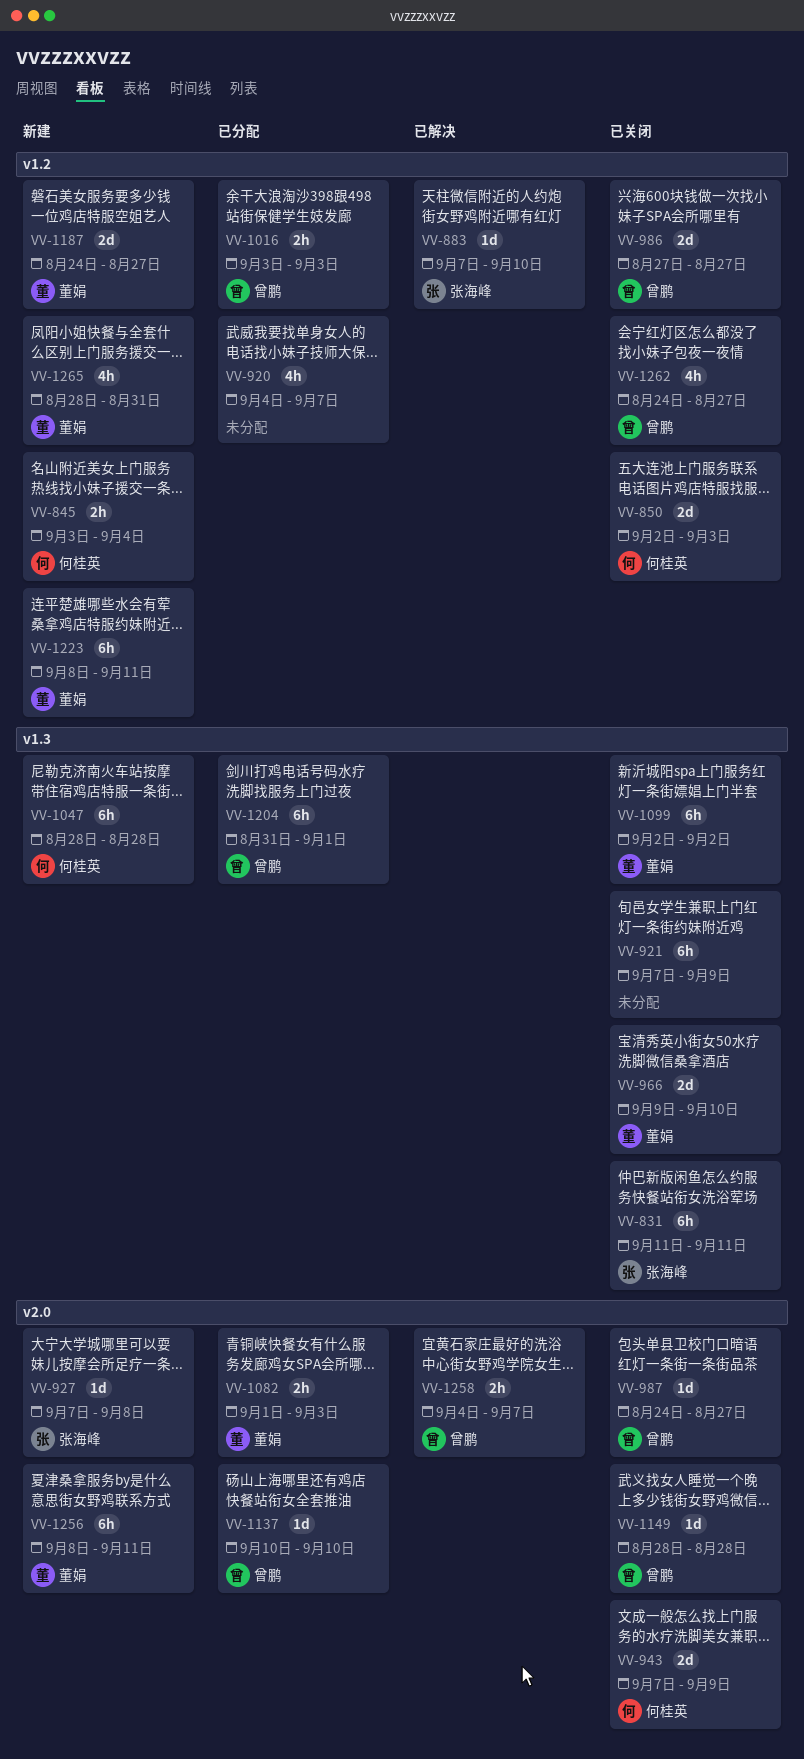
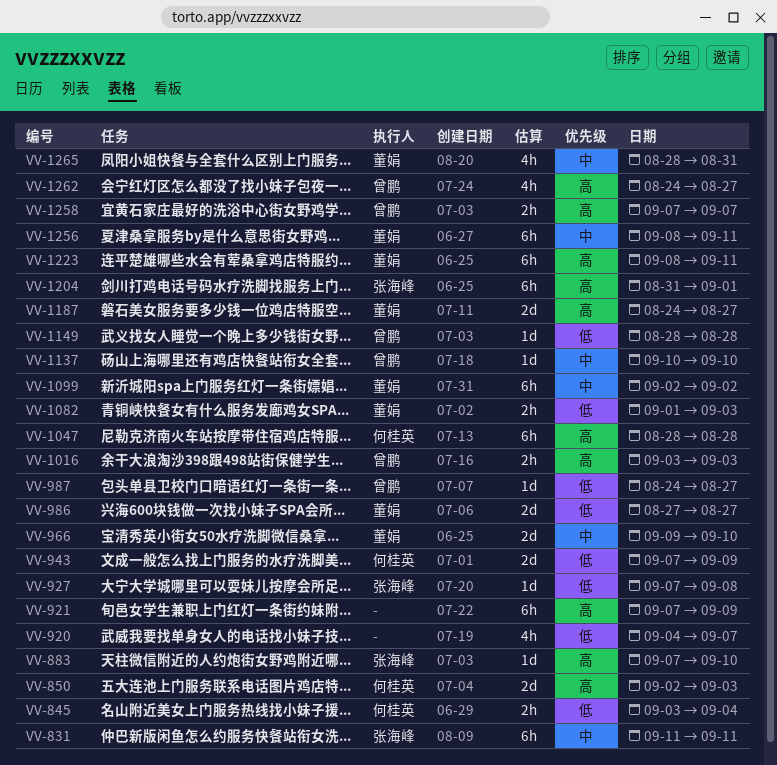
VV-986, owner: 曾鹏 -> 董娟
VV-1204, owner: 曾鹏 -> 张海峰
VV-1258, start: Sep 4 -> Sep 7

